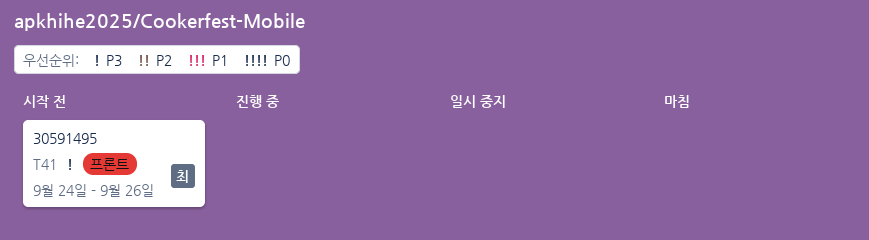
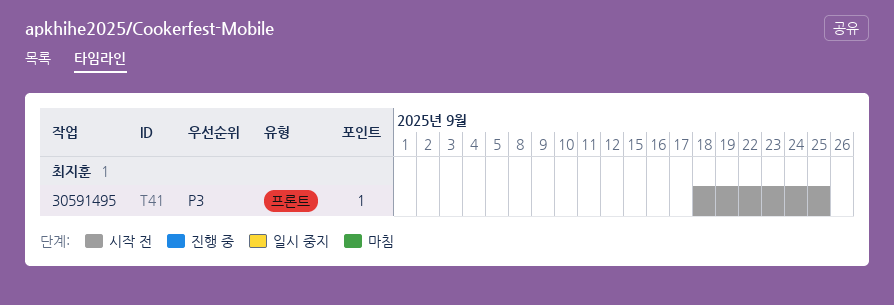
T41, start: Sep 24 -> Sep 18
T41, due: Sep 26 -> Sep 25

